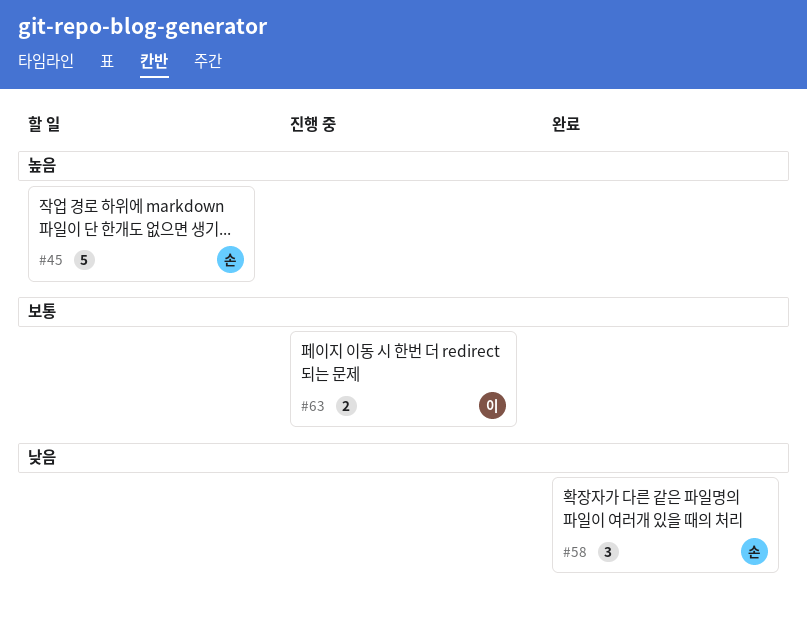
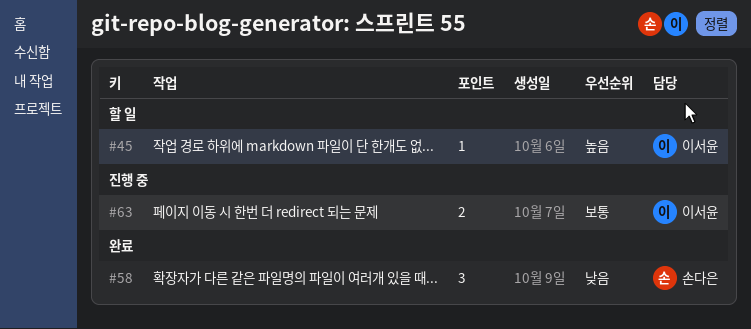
#45, owner: 손다은 -> 이서윤
#45, estimate: 5 -> 1

